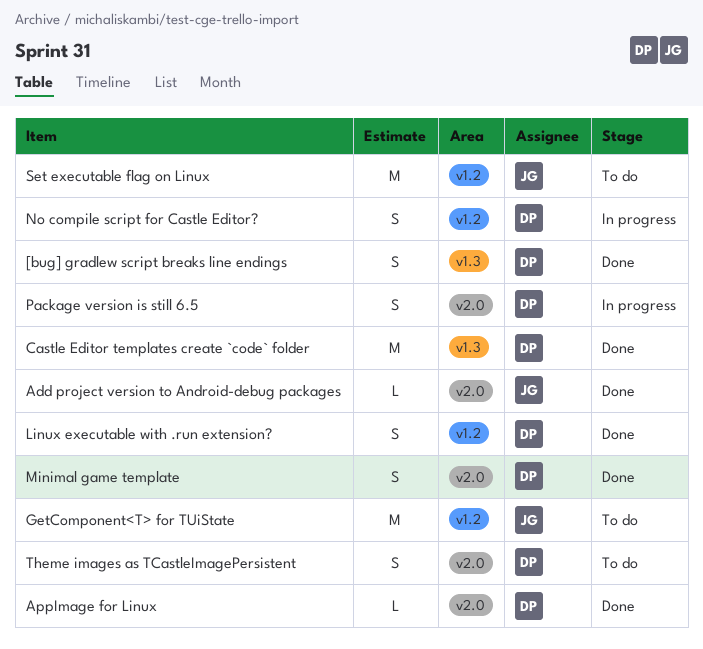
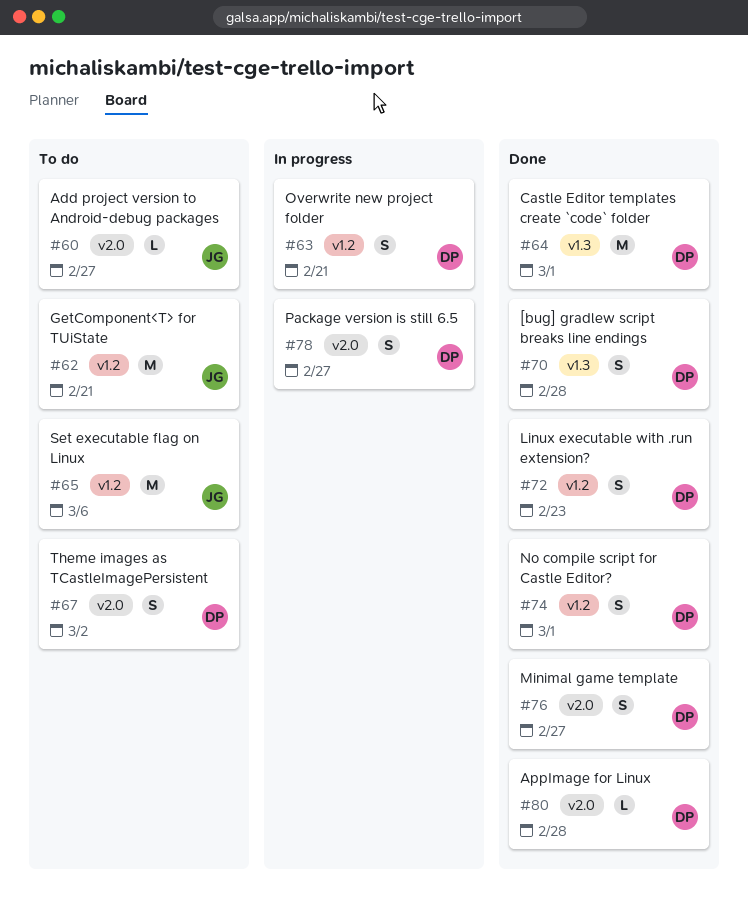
Add project version to Android-debug packages, status: Done -> To do
No compile script for Castle Editor?, status: In progress -> Done
Overwrite new project folder: none -> present

